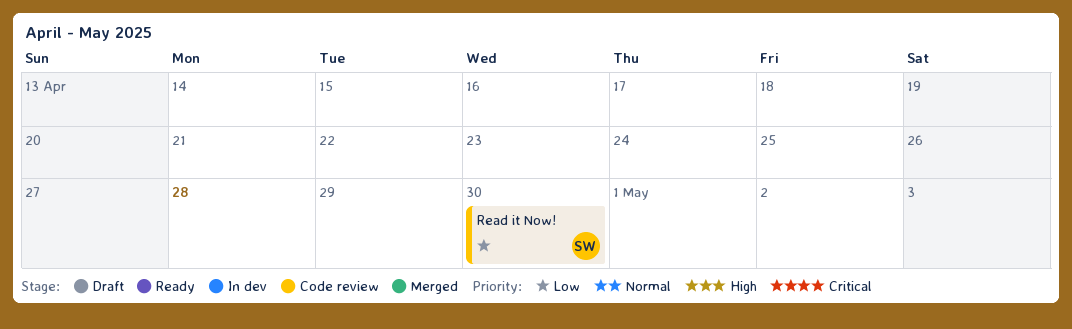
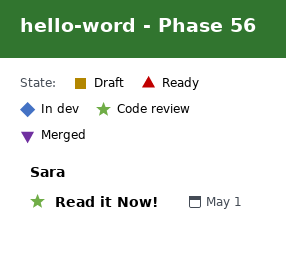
Read it Now!, due: Apr 30 -> May 1

